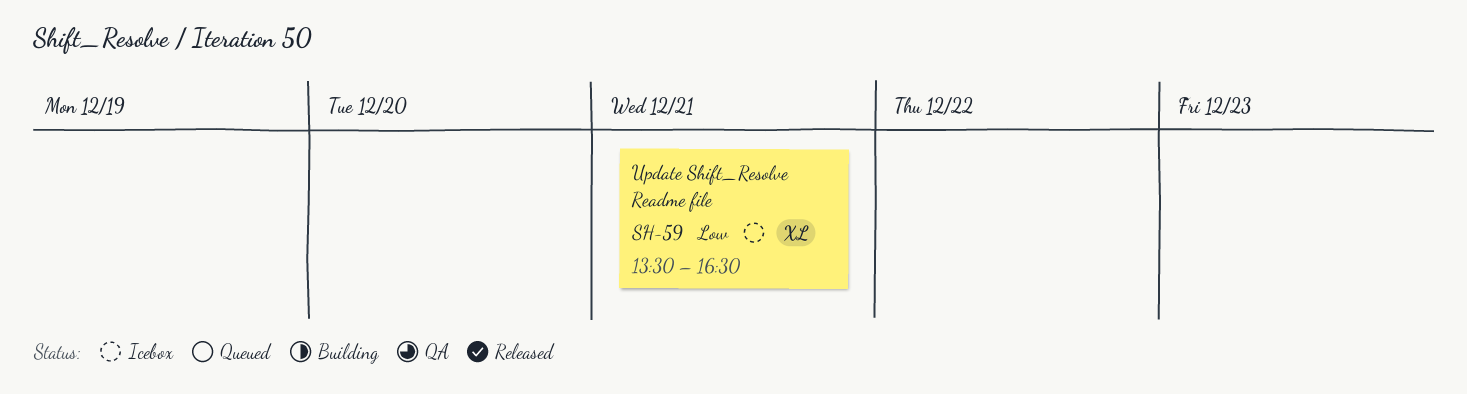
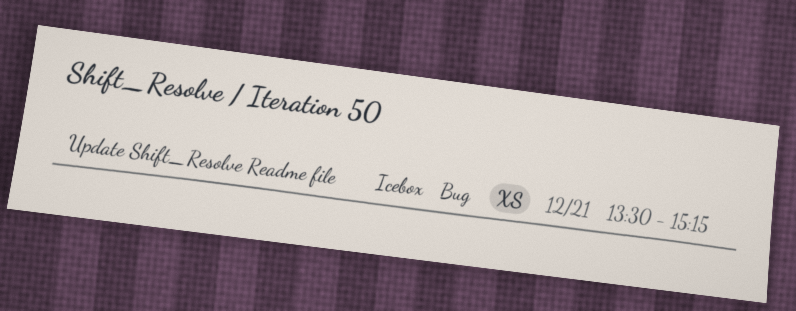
Update Shift_Resolve Readme file, estimate: XL -> XS
Update Shift_Resolve Readme file, ends: 16:30 -> 15:15

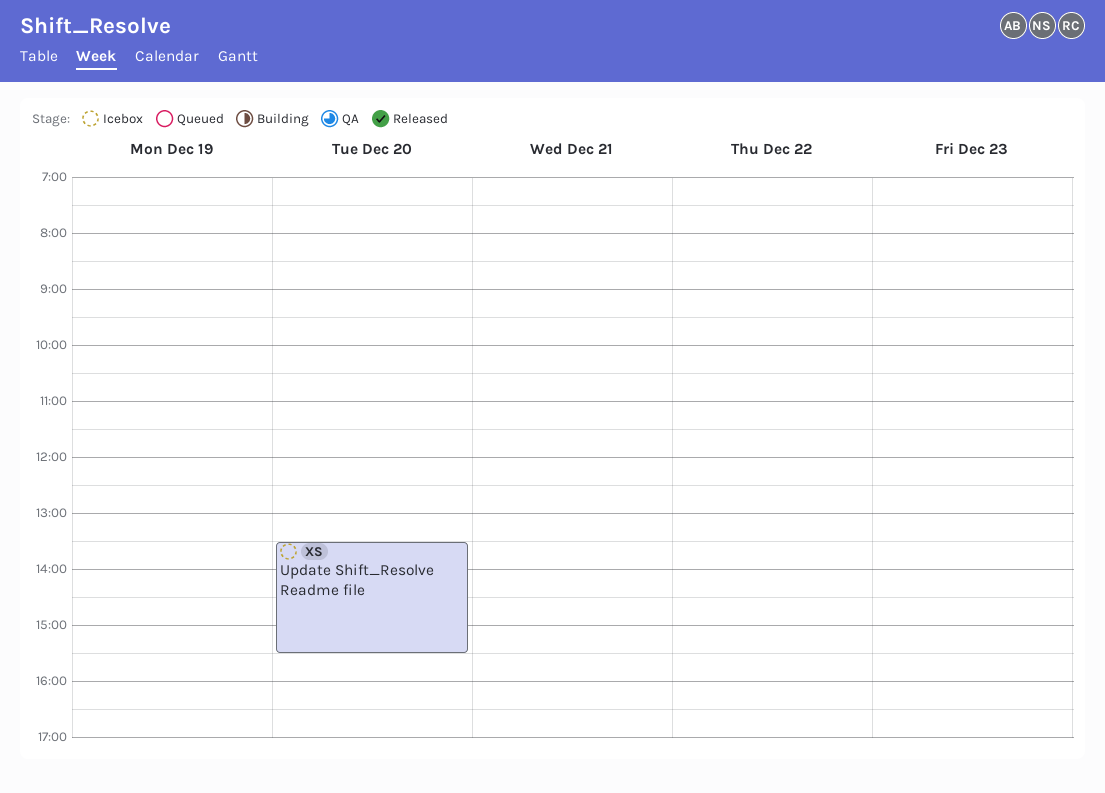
Update Shift_Resolve Readme file, day: Dec 21 -> Dec 20
Update Shift_Resolve Readme file, ends: 15:15 -> 15:30

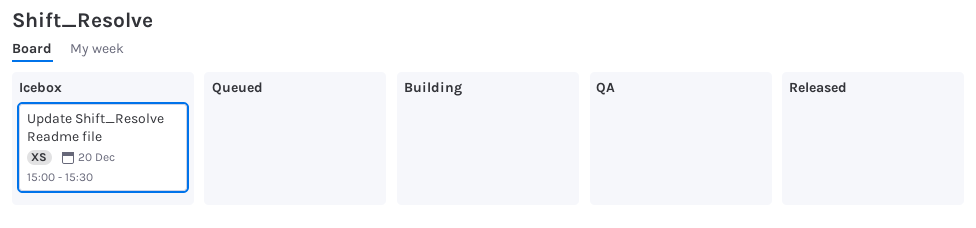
Update Shift_Resolve Readme file, begins: 13:30 -> 15:00

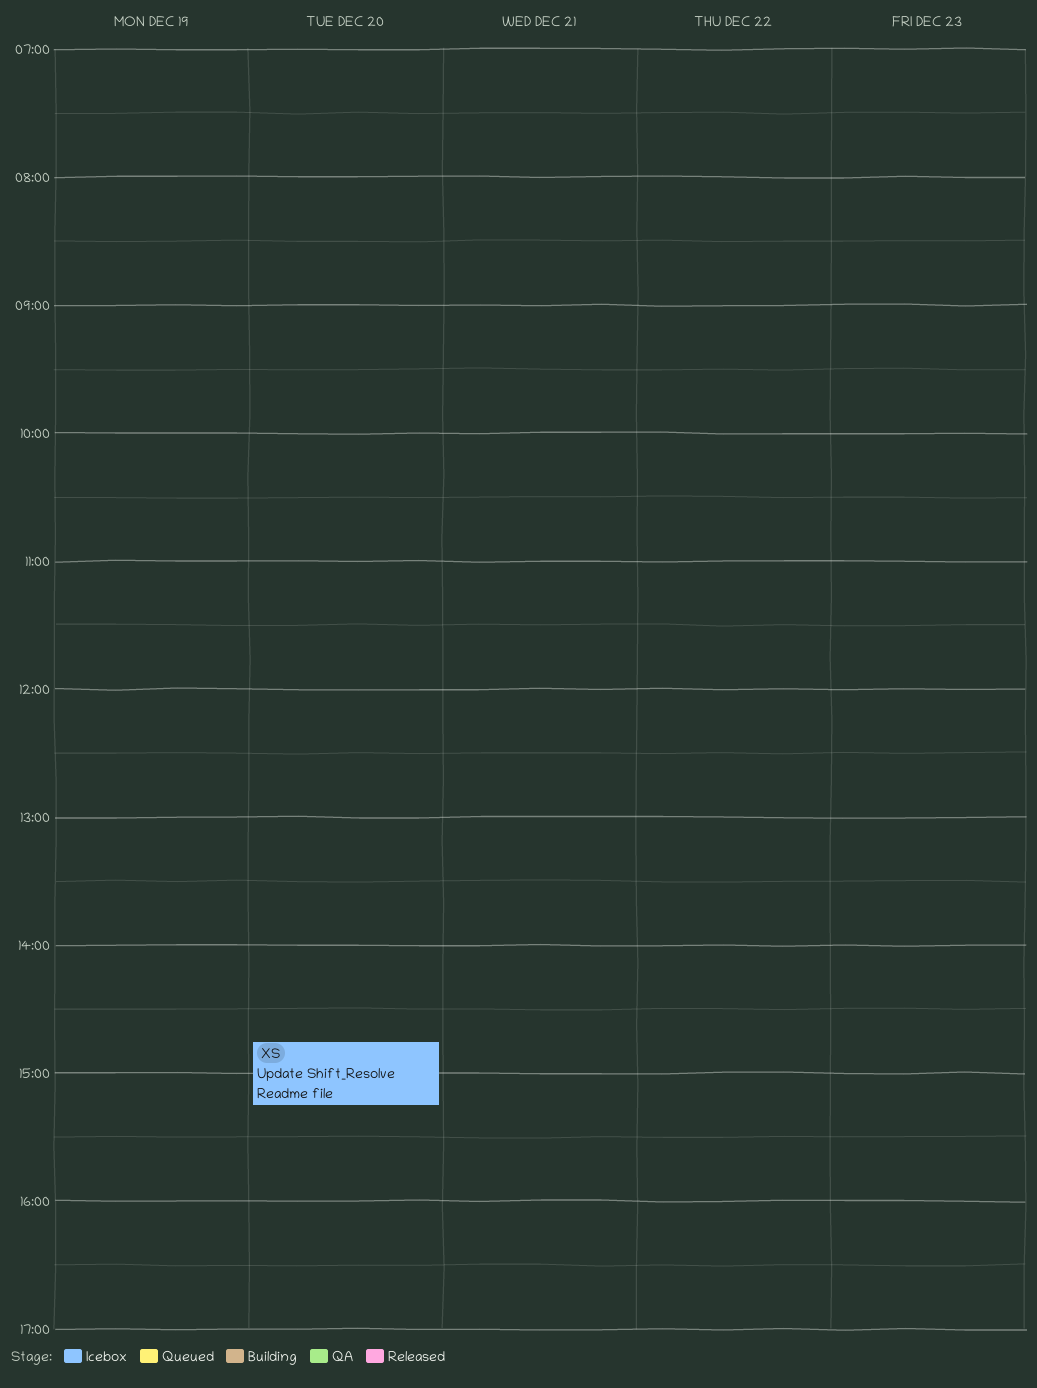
Update Shift_Resolve Readme file, begins: 15:00 -> 14:45
Update Shift_Resolve Readme file, ends: 15:30 -> 15:15

